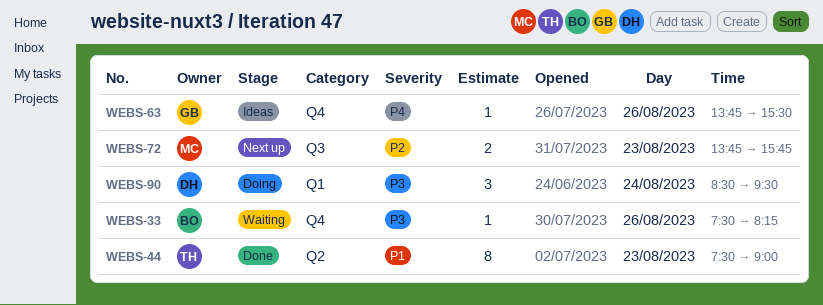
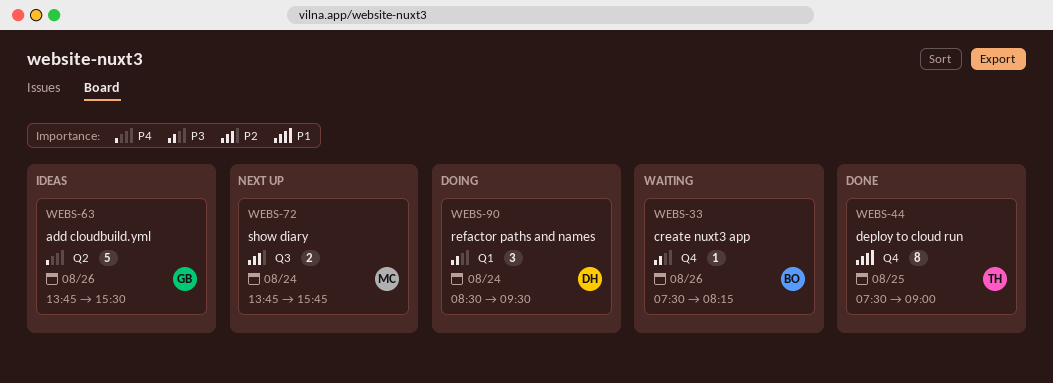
WEBS-44, label: Q2 -> Q4
WEBS-44, day: Aug 23 -> Aug 25
WEBS-63, label: Q4 -> Q2
WEBS-63, estimate: 1 -> 5
WEBS-72, day: Aug 23 -> Aug 24

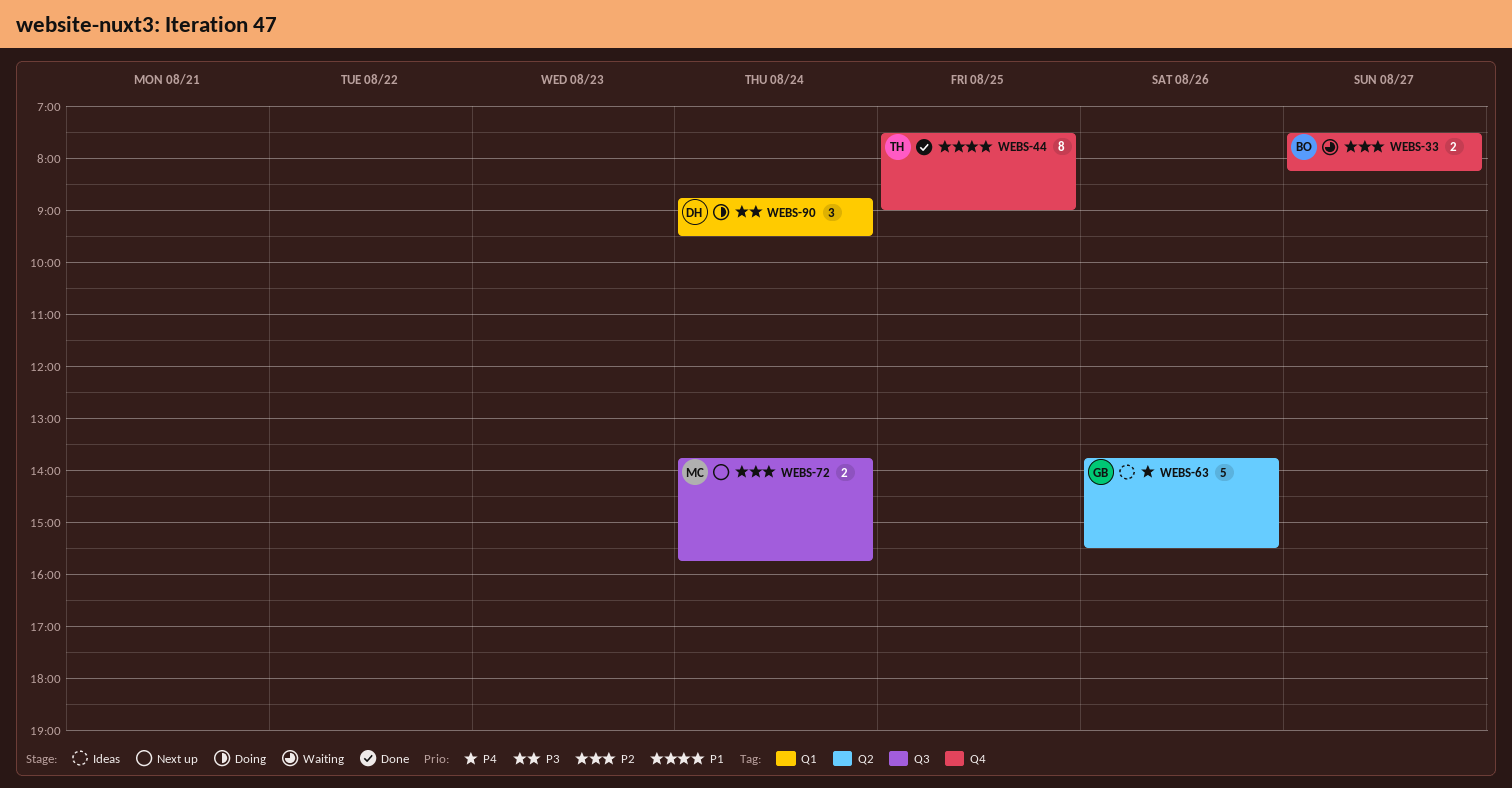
WEBS-33, priority: P3 -> P2
WEBS-33, estimate: 1 -> 2
WEBS-33, day: Aug 26 -> Aug 27
WEBS-90, begins: 08:30 -> 08:45

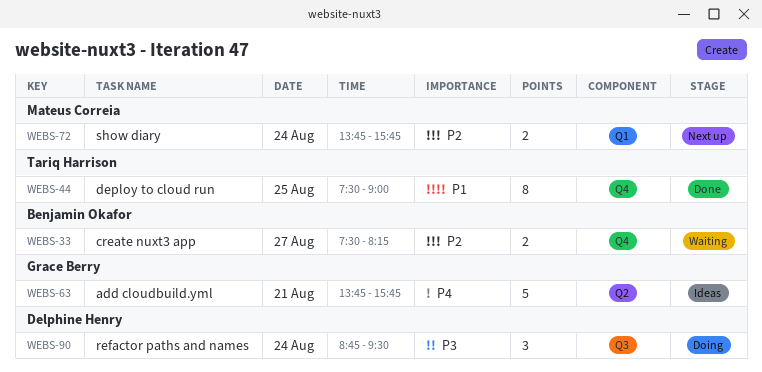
WEBS-63, day: Aug 26 -> Aug 21
WEBS-63, ends: 15:30 -> 15:45
WEBS-72, label: Q3 -> Q1
WEBS-90, label: Q1 -> Q3

